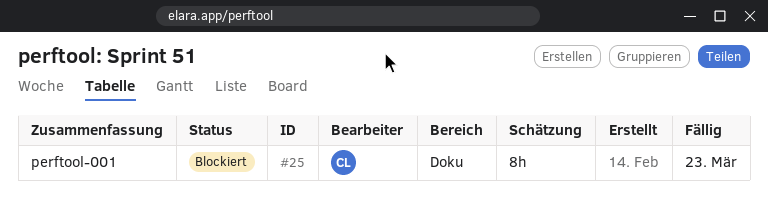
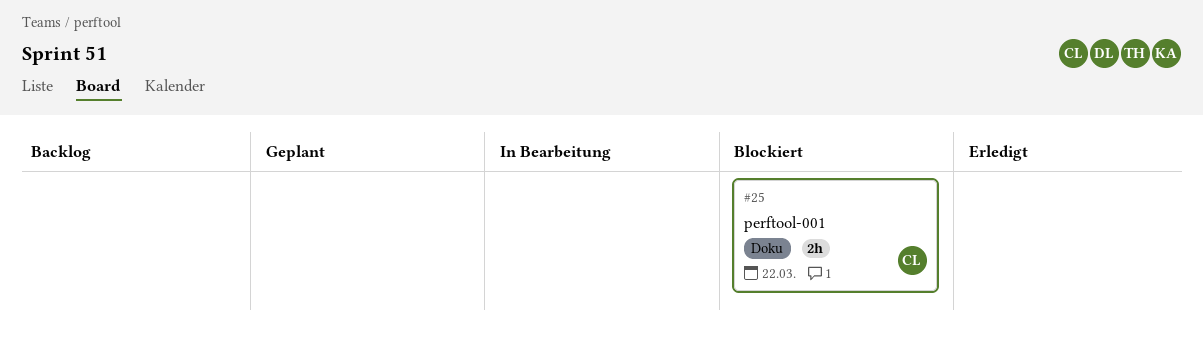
#25, estimate: 8h -> 2h
#25, due: Mar 23 -> Mar 22

